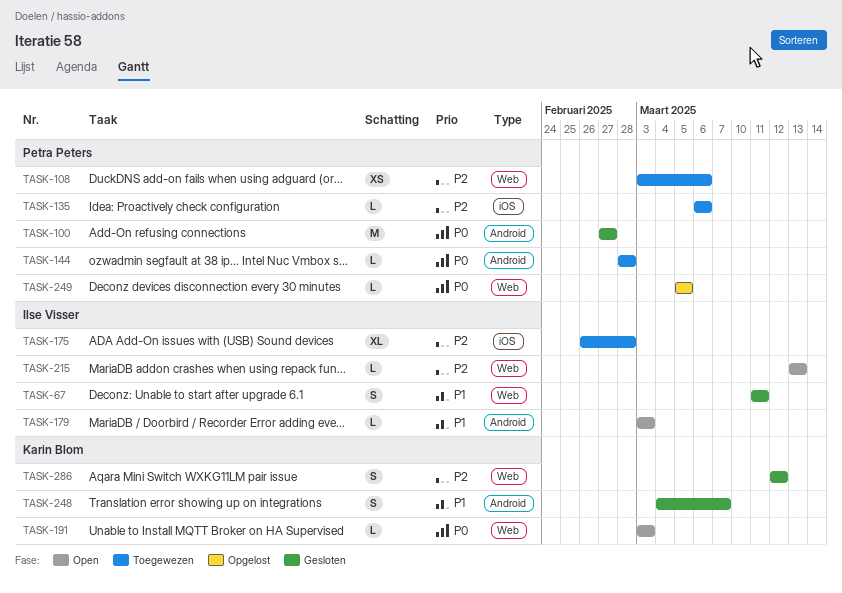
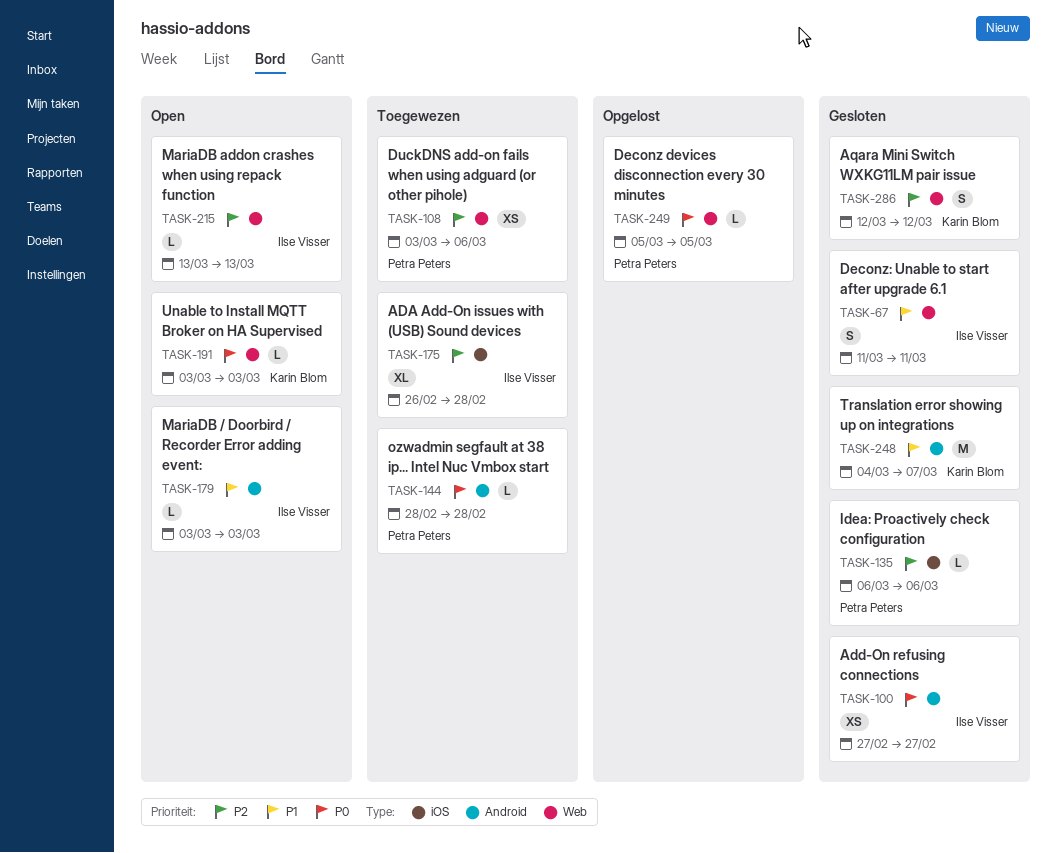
TASK-100, owner: Petra Peters -> Ilse Visser
TASK-100, estimate: M -> XS
TASK-135, status: Toegewezen -> Gesloten
TASK-248, estimate: S -> M

